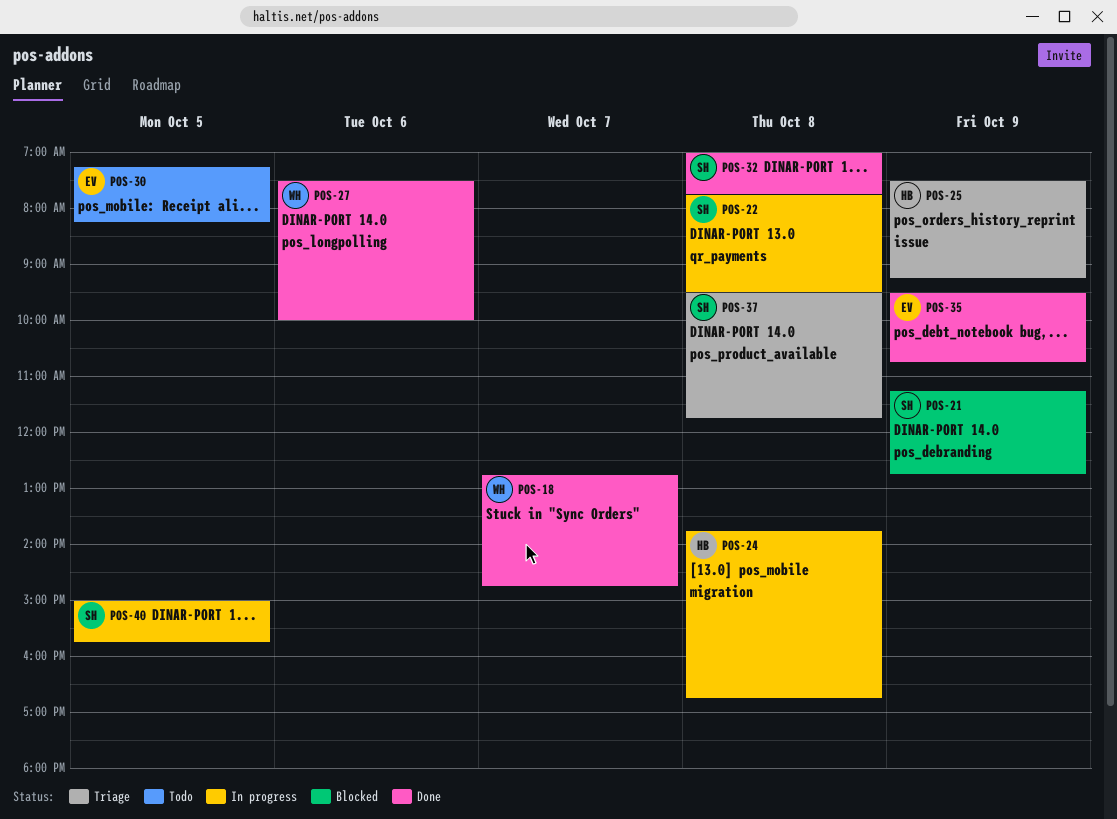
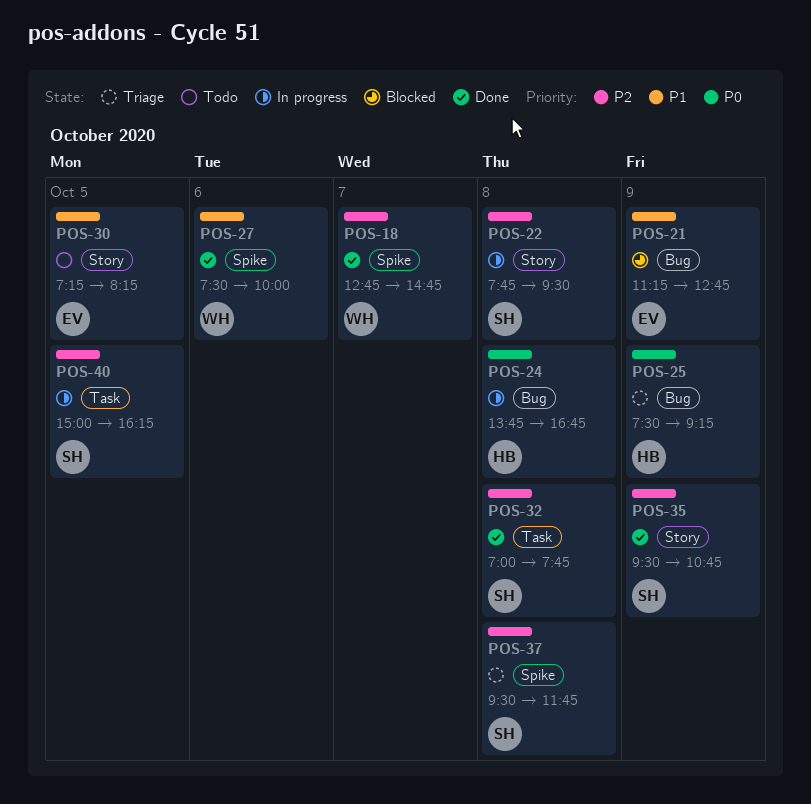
POS-21, owner: SH -> EV
POS-35, owner: EV -> SH
POS-40, ends: 15:45 -> 16:15

